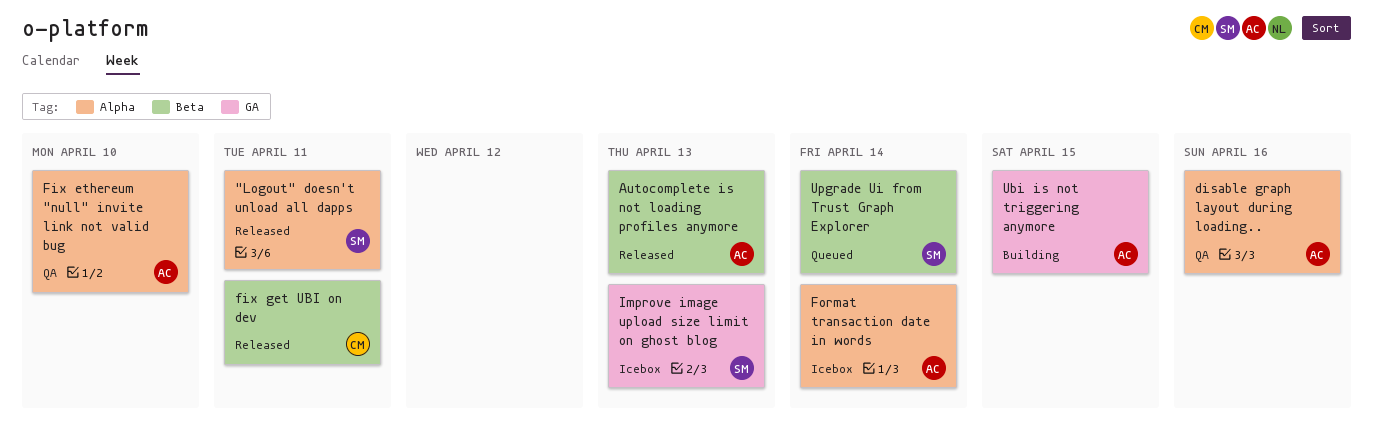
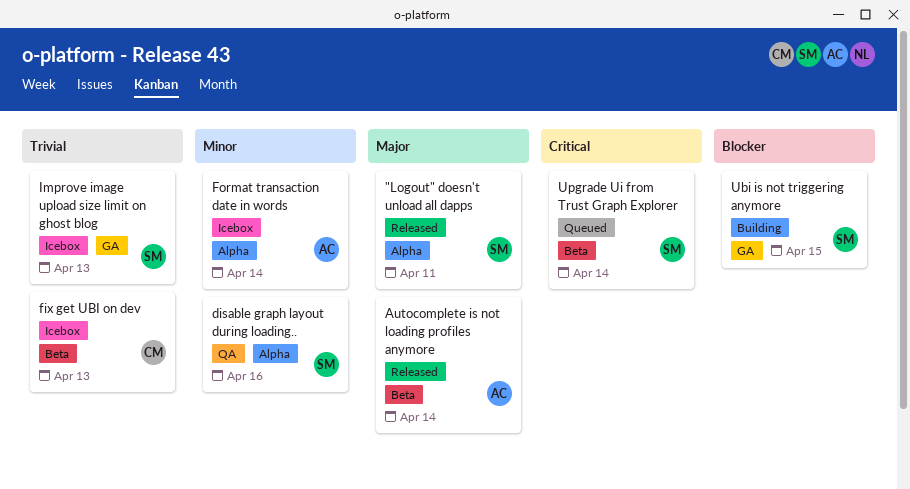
Autocomplete is not loading profiles anymore, due: Apr 13 -> Apr 14
disable graph layout during loading.., owner: AC -> SM
Fix ethereum "null" invite link not valid bug: present -> none
fix get UBI on dev, status: Released -> Icebox
fix get UBI on dev, due: Apr 11 -> Apr 13
Ubi is not triggering anymore, owner: AC -> SM

